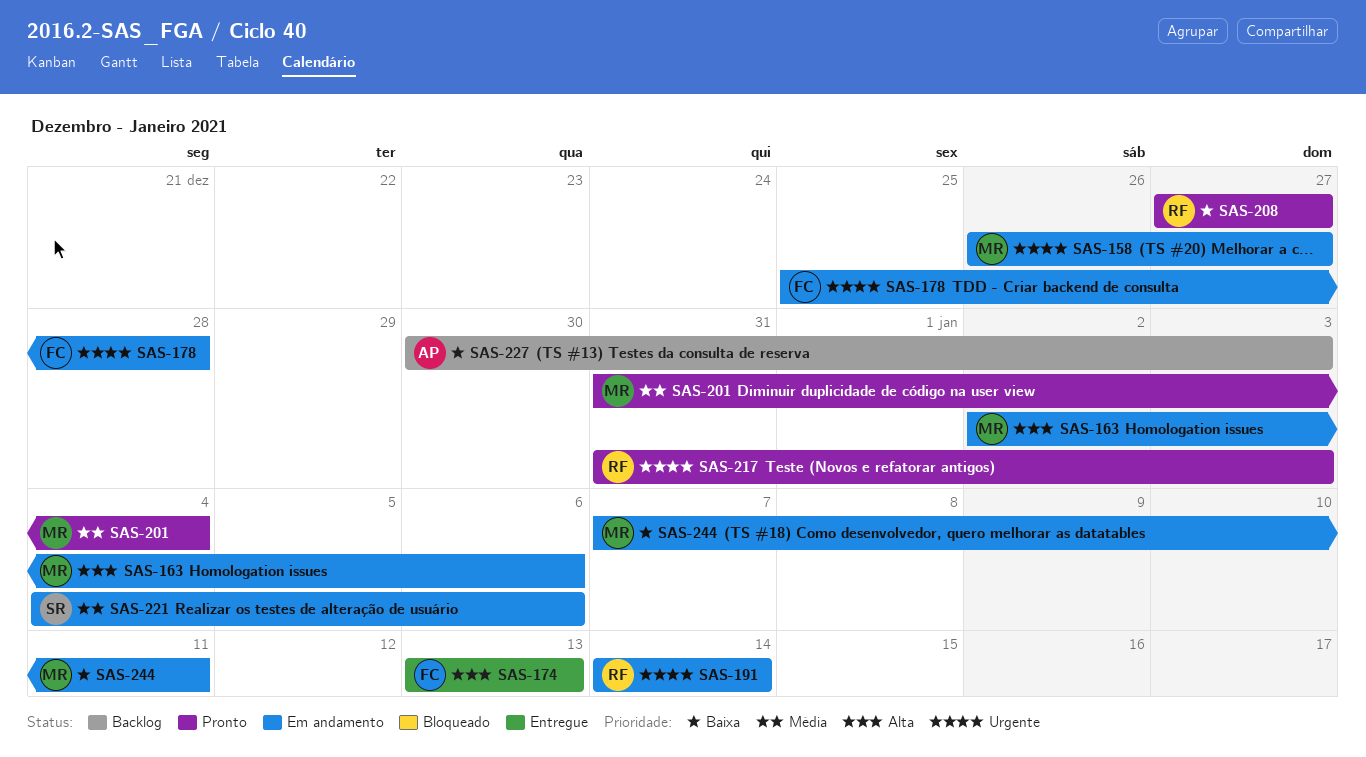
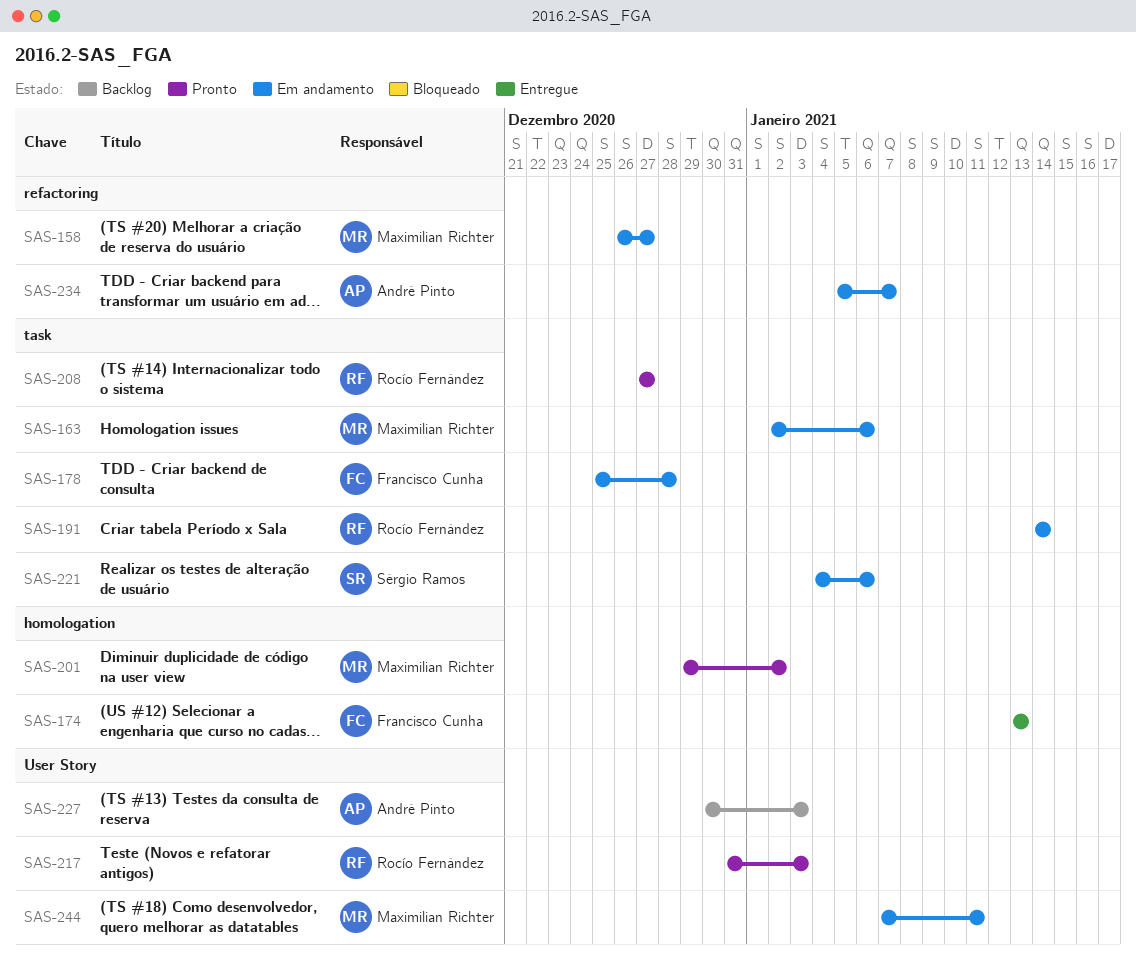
SAS-201, start: Dec 31 -> Dec 29
SAS-201, due: Jan 4 -> Jan 2
SAS-234: none -> present

